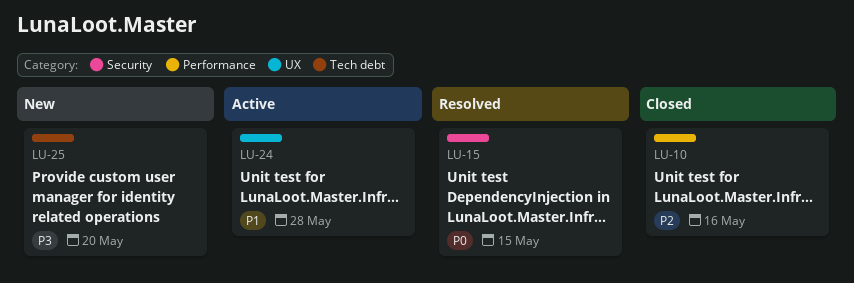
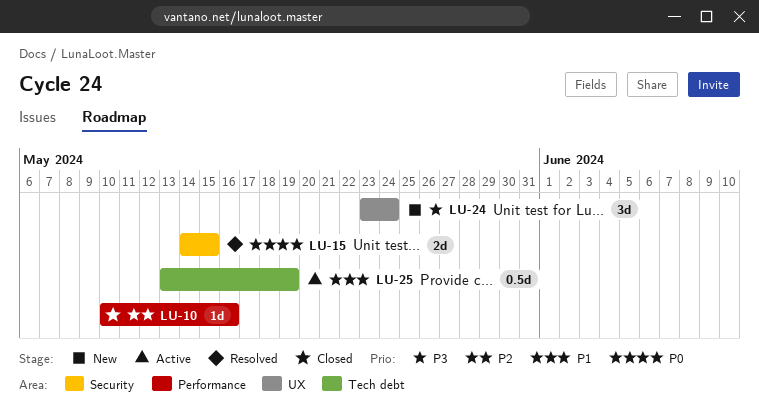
LU-24, status: Active -> New
LU-24, priority: P1 -> P3
LU-24, due: May 28 -> May 24
LU-25, status: New -> Active
LU-25, priority: P3 -> P1
LU-25, due: May 20 -> May 19

